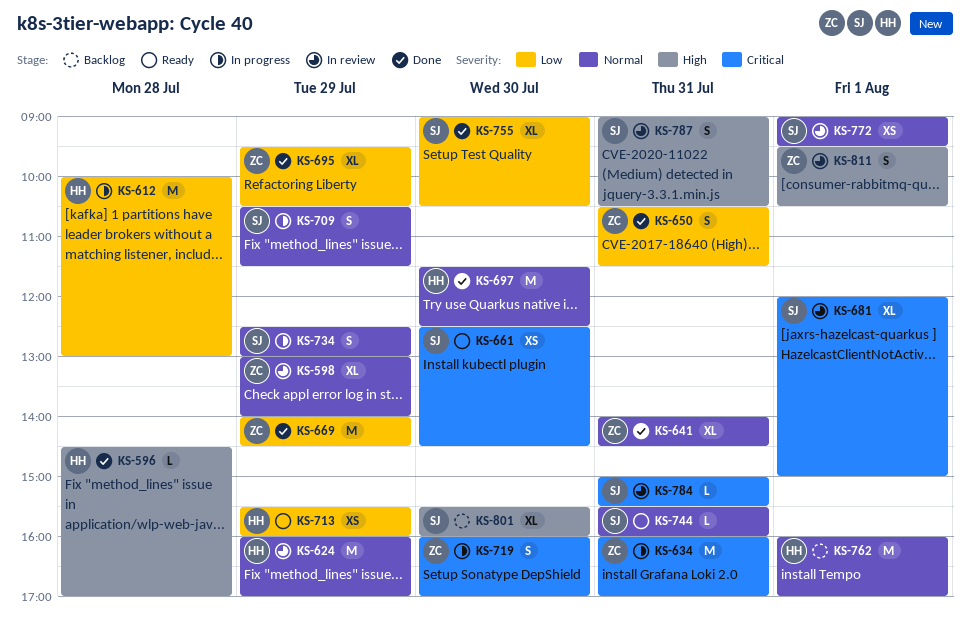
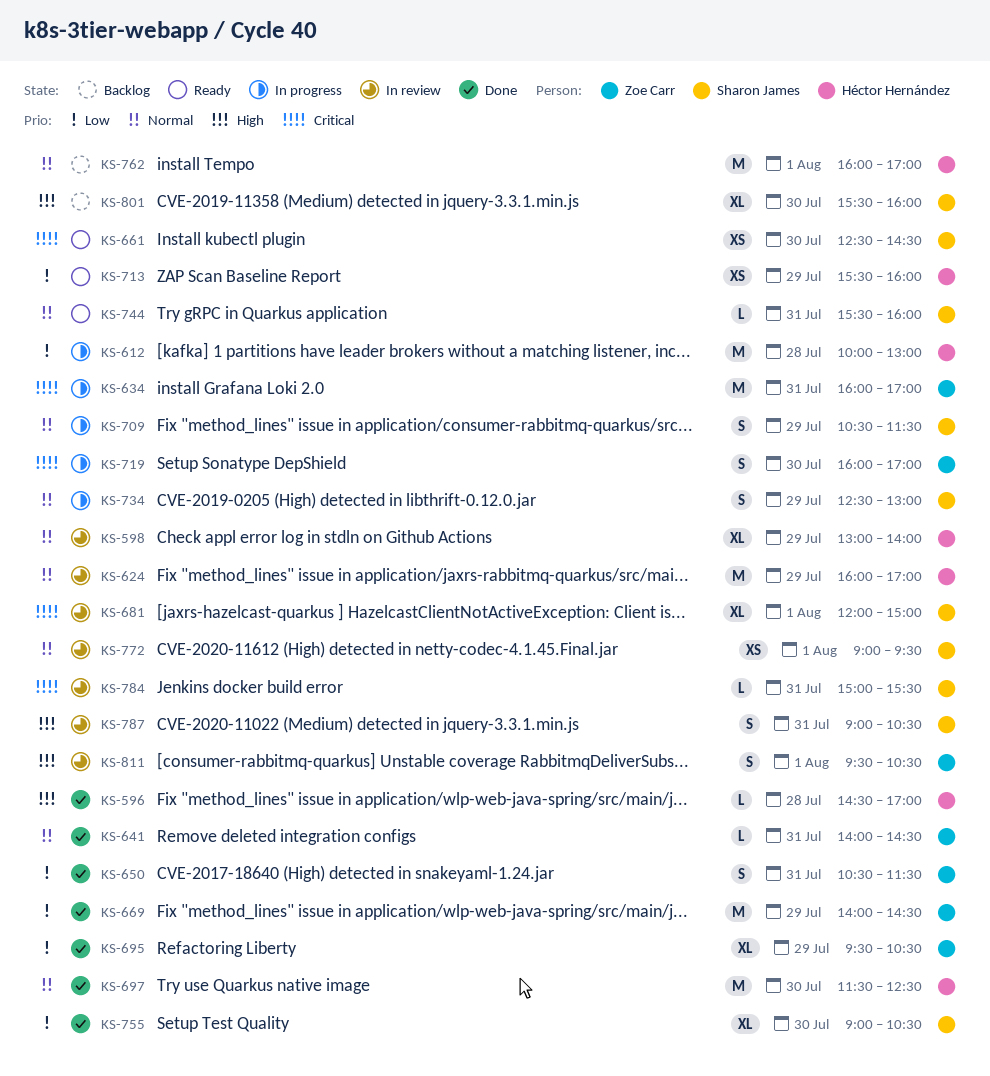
KS-598, owner: Zoe Carr -> Héctor Hernández
KS-641, estimate: XL -> L

